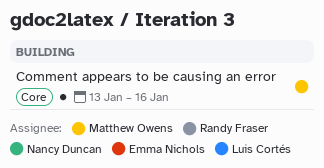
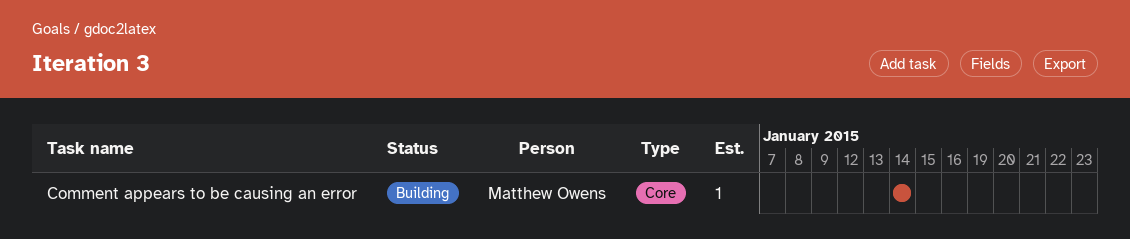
Comment appears to be causing an error, start: Jan 13 -> Jan 14
Comment appears to be causing an error, due: Jan 16 -> Jan 14

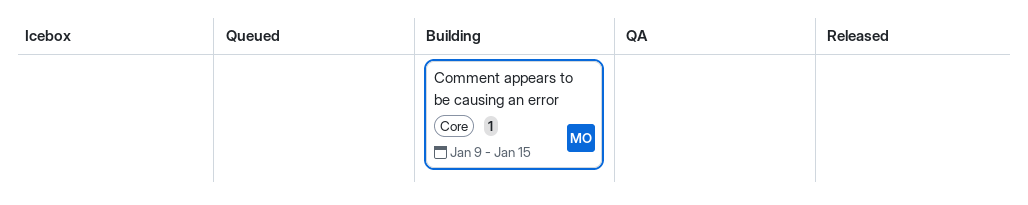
Comment appears to be causing an error, start: Jan 14 -> Jan 9
Comment appears to be causing an error, due: Jan 14 -> Jan 15

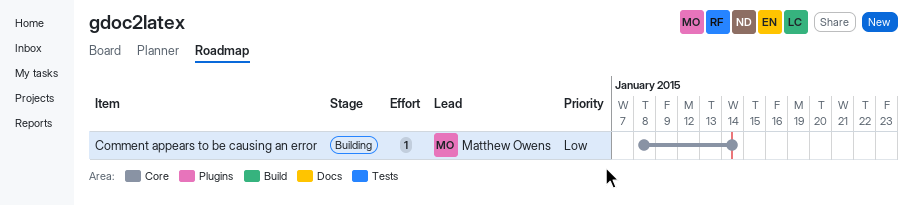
Comment appears to be causing an error, start: Jan 9 -> Jan 8
Comment appears to be causing an error, due: Jan 15 -> Jan 14

